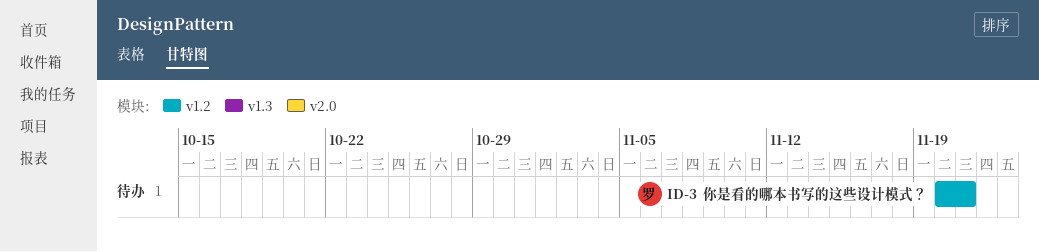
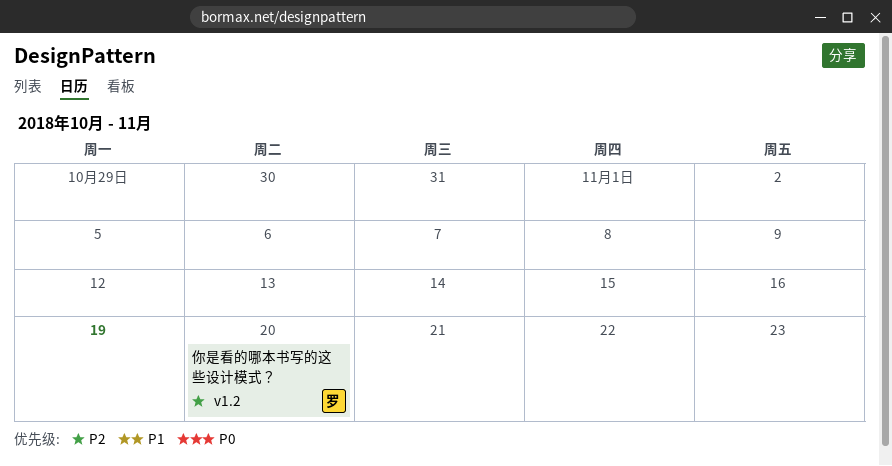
你是看的哪本书写的这些设计模式？, due: Nov 21 -> Nov 20

